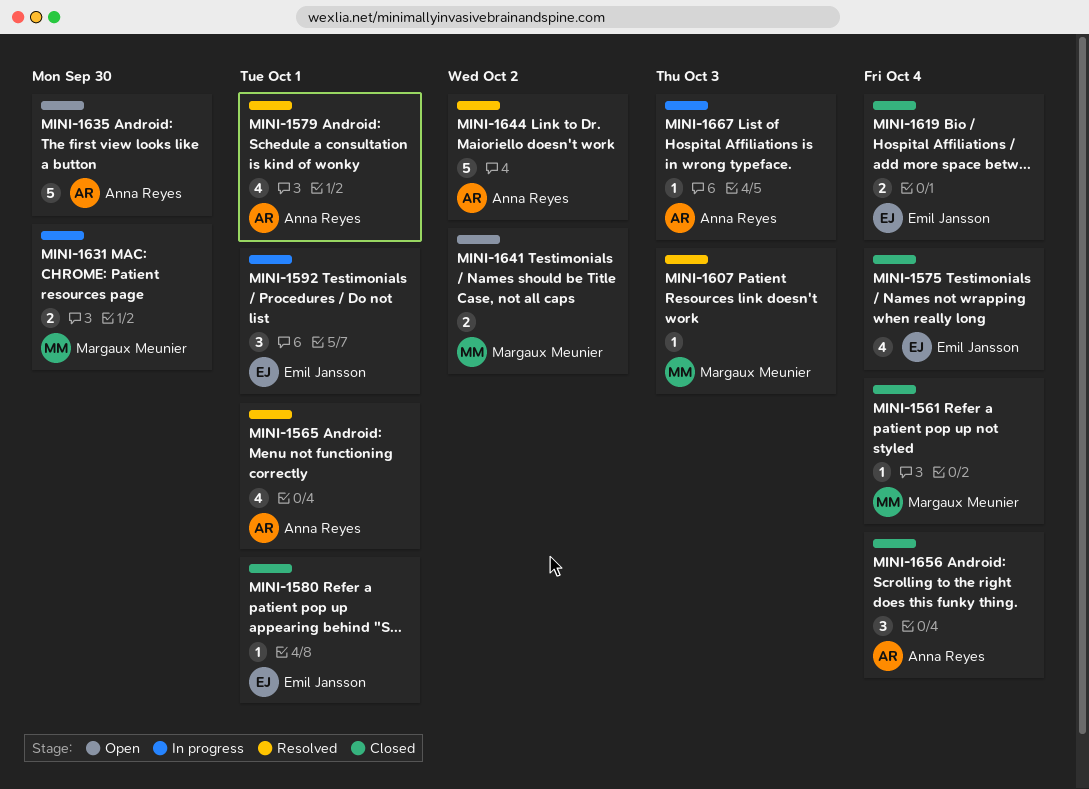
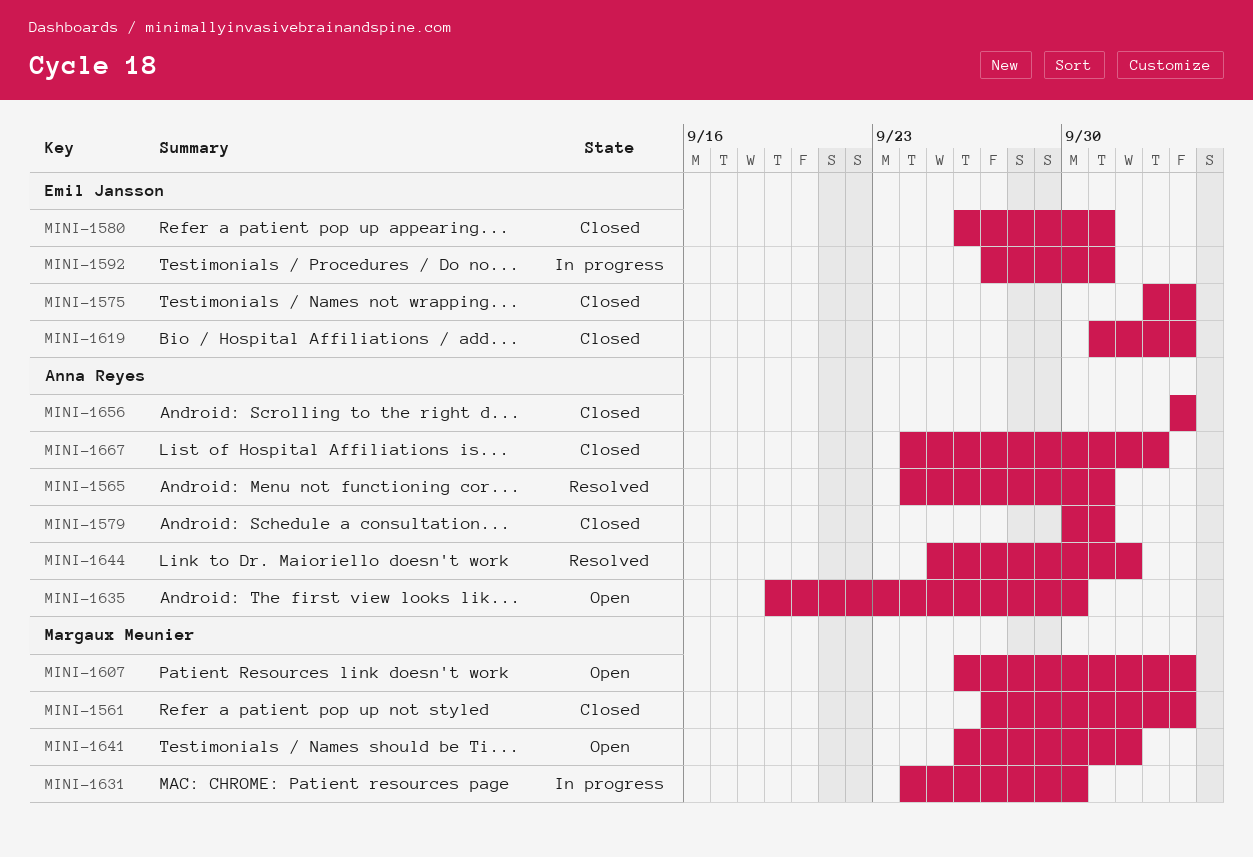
MINI-1579, status: Resolved -> Closed
MINI-1607, status: Resolved -> Open
MINI-1607, due: Oct 3 -> Oct 4
MINI-1667, status: In progress -> Closed

